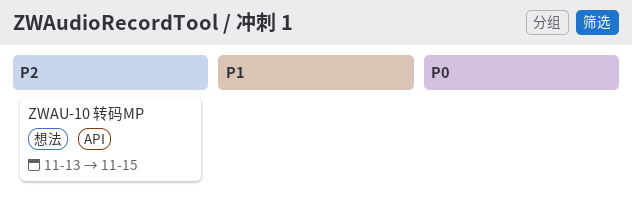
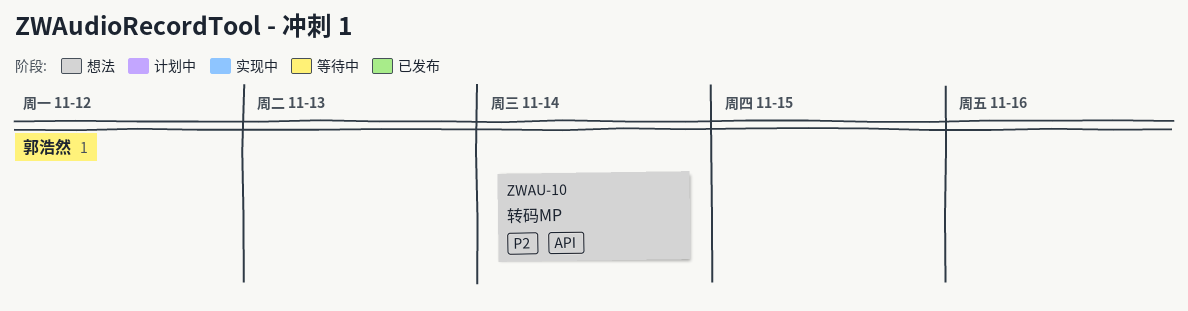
ZWAU-10, due: Nov 15 -> Nov 14

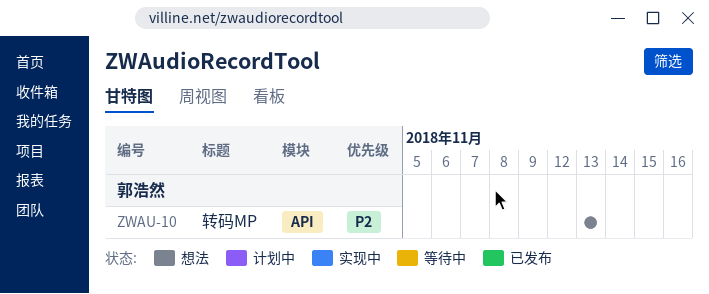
ZWAU-10, due: Nov 14 -> Nov 13

